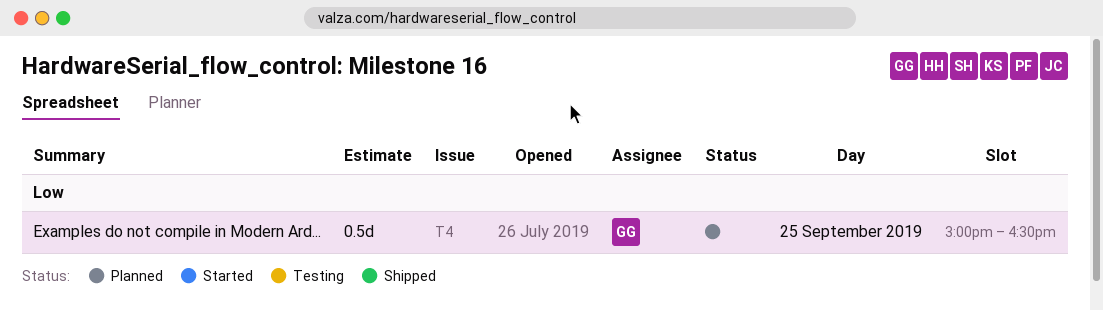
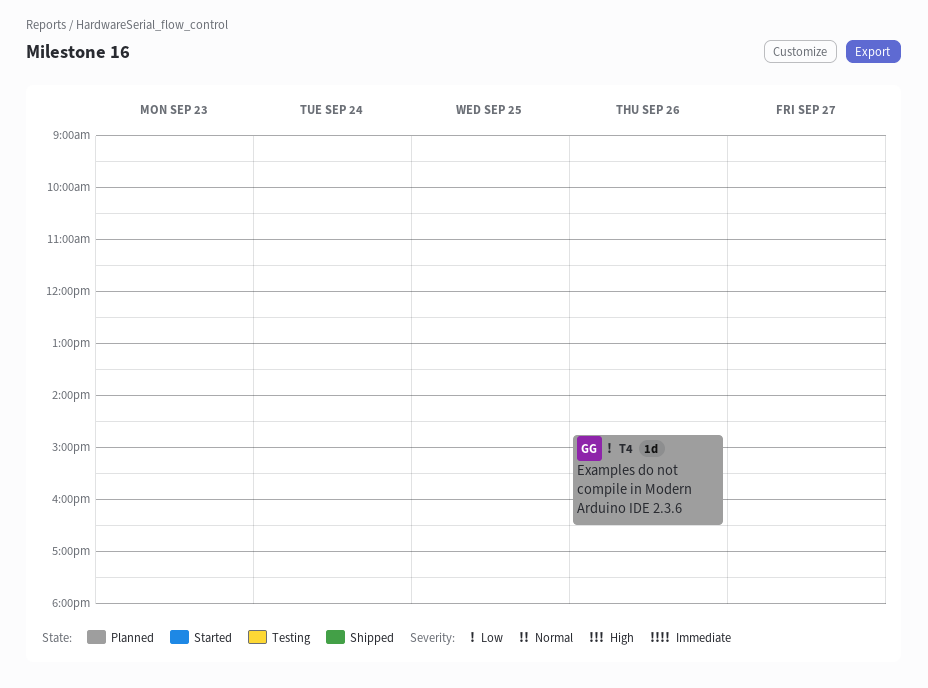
T4, estimate: 0.5d -> 1d
T4, day: Sep 25 -> Sep 26
T4, begins: 15:00 -> 14:45

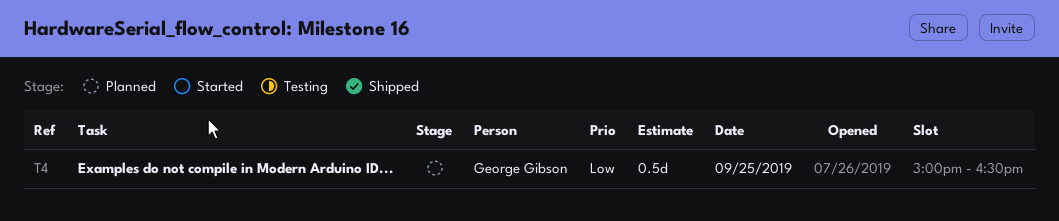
T4, estimate: 1d -> 0.5d
T4, day: Sep 26 -> Sep 25
T4, begins: 14:45 -> 15:00

